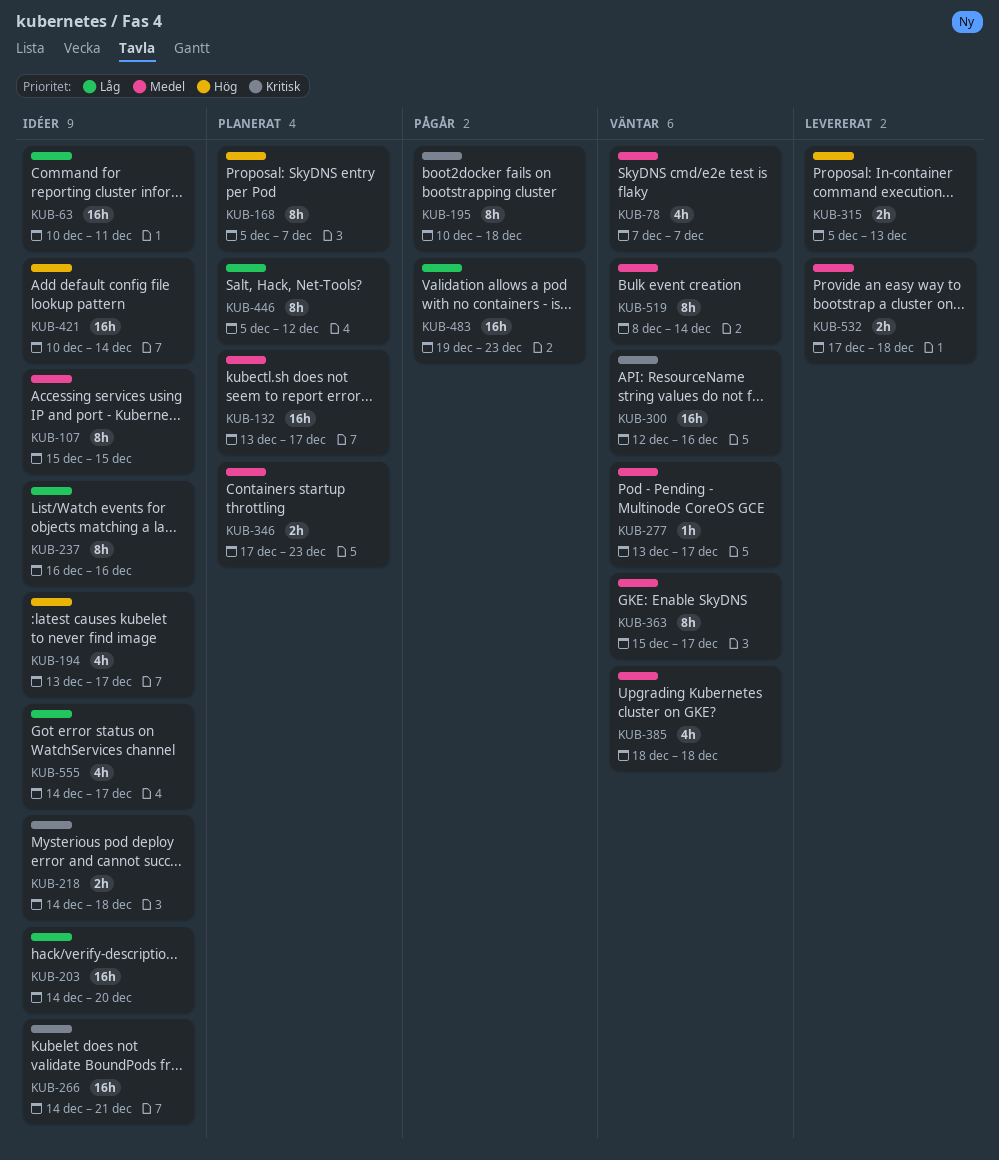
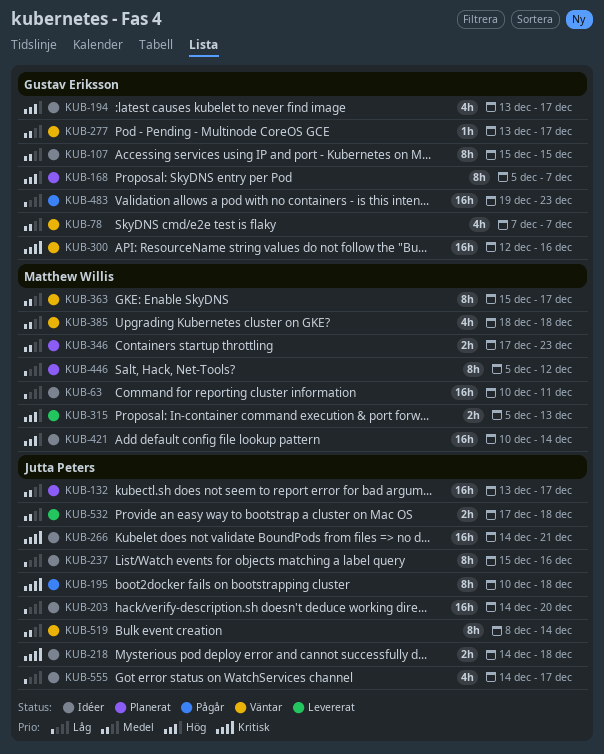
KUB-237, start: Dec 16 -> Dec 15

